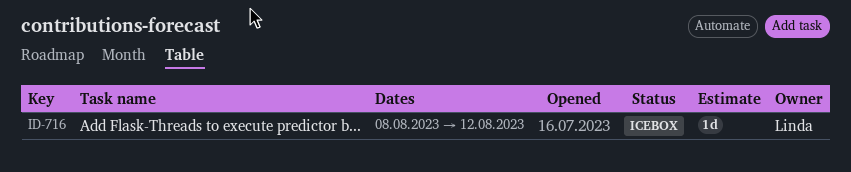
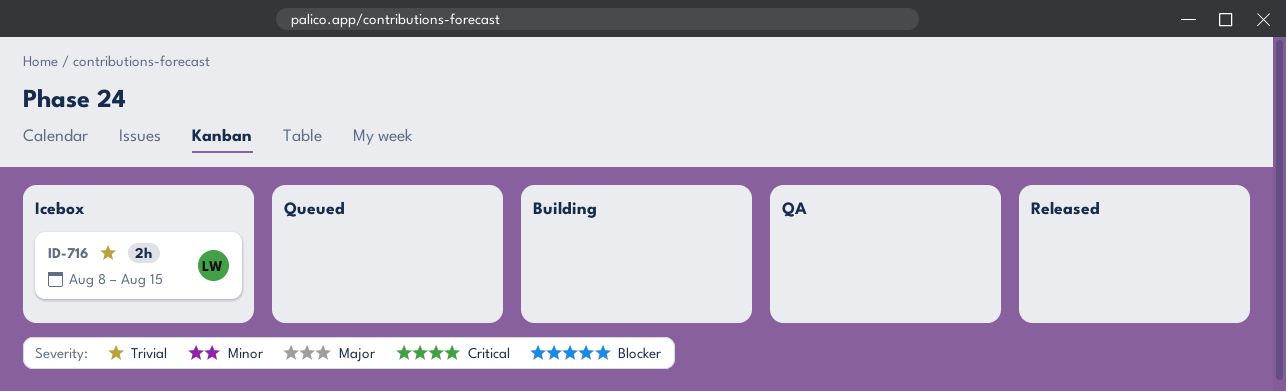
ID-716, estimate: 1d -> 2h
ID-716, due: Aug 12 -> Aug 15

